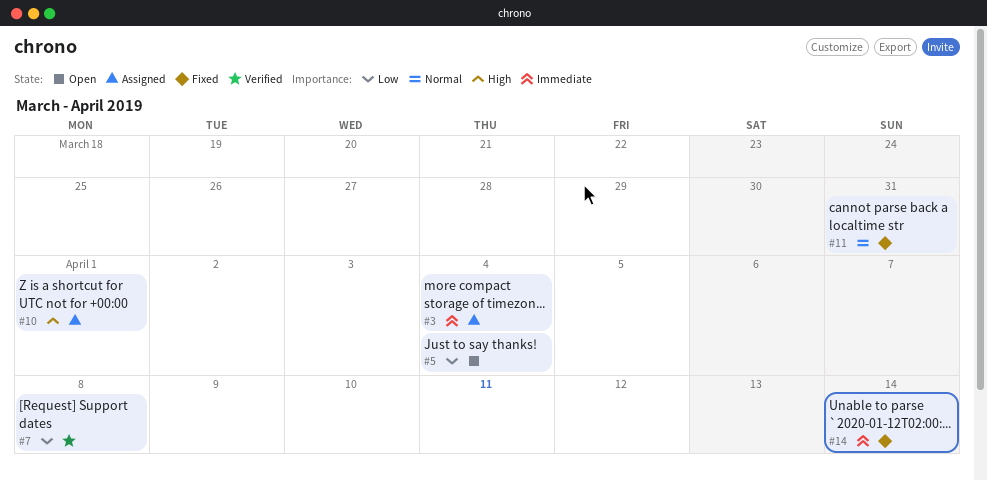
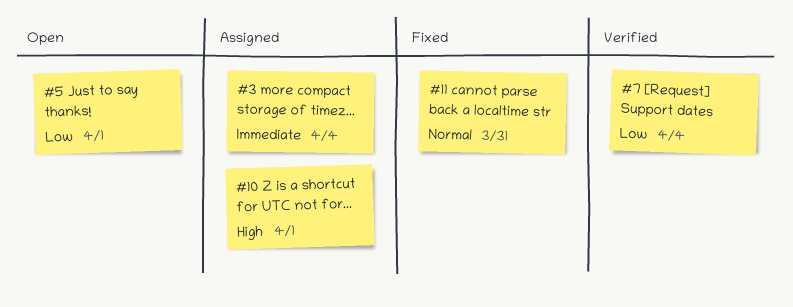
#5, due: Apr 4 -> Apr 1
#7, due: Apr 8 -> Apr 4
#14: present -> none

